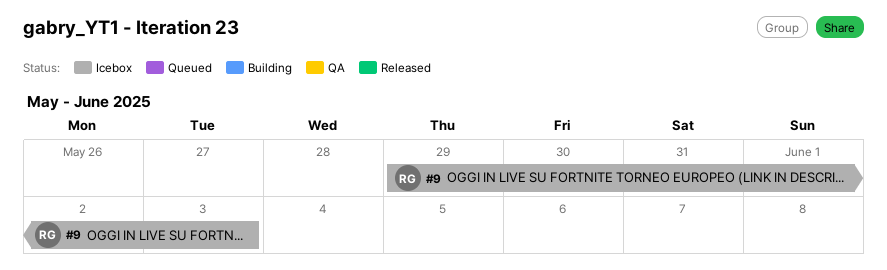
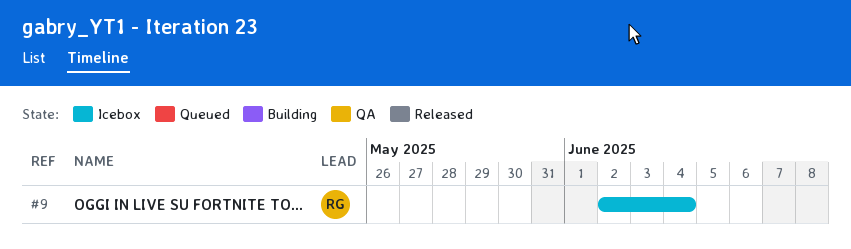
#9, start: May 29 -> Jun 2
#9, due: Jun 3 -> Jun 4

